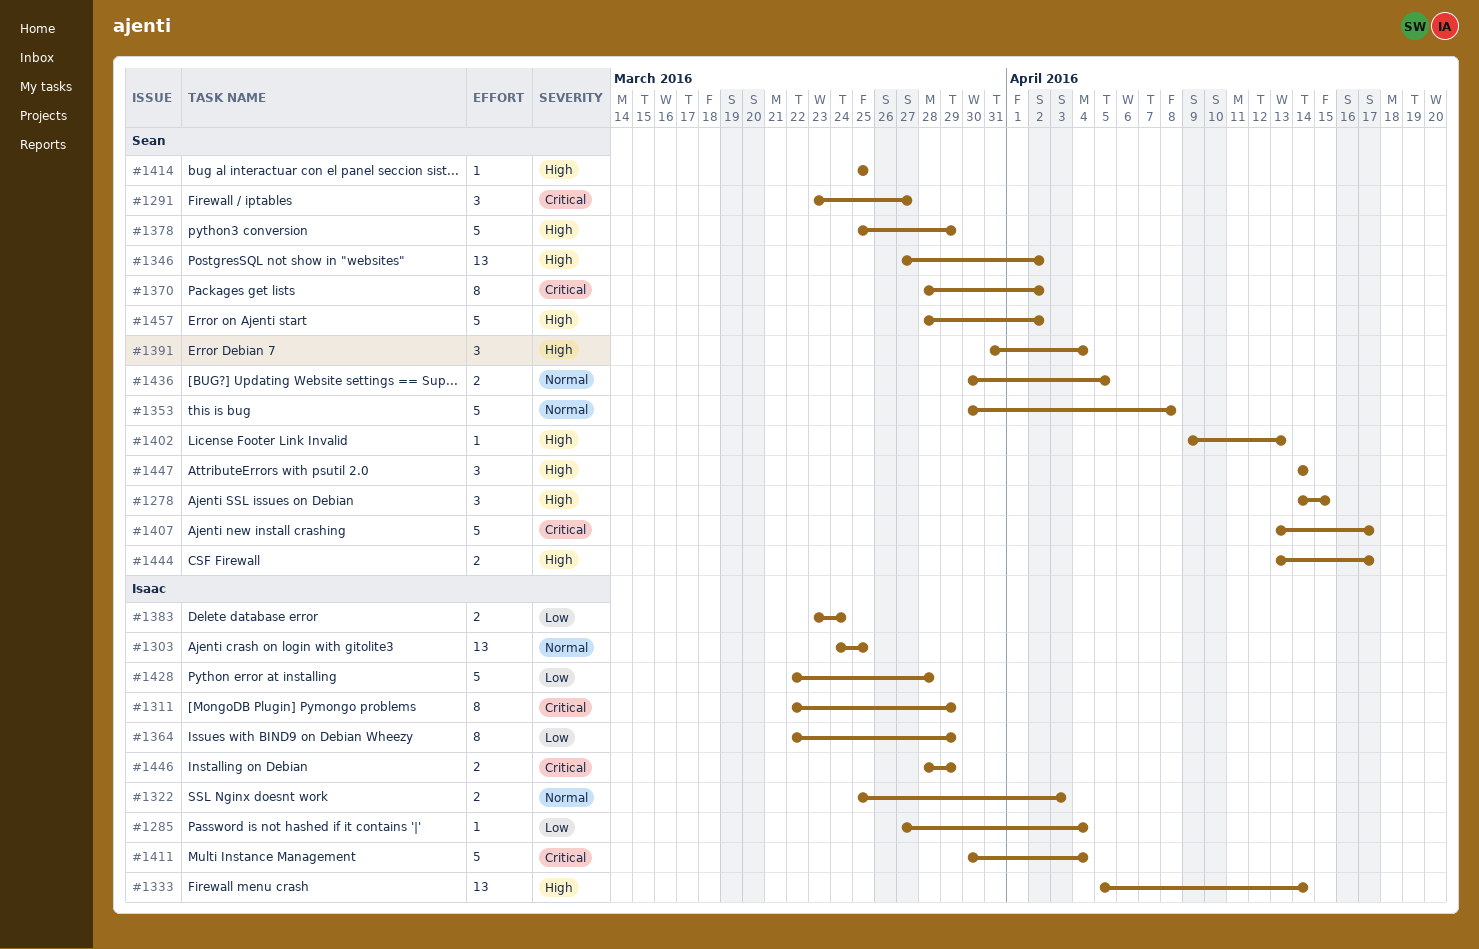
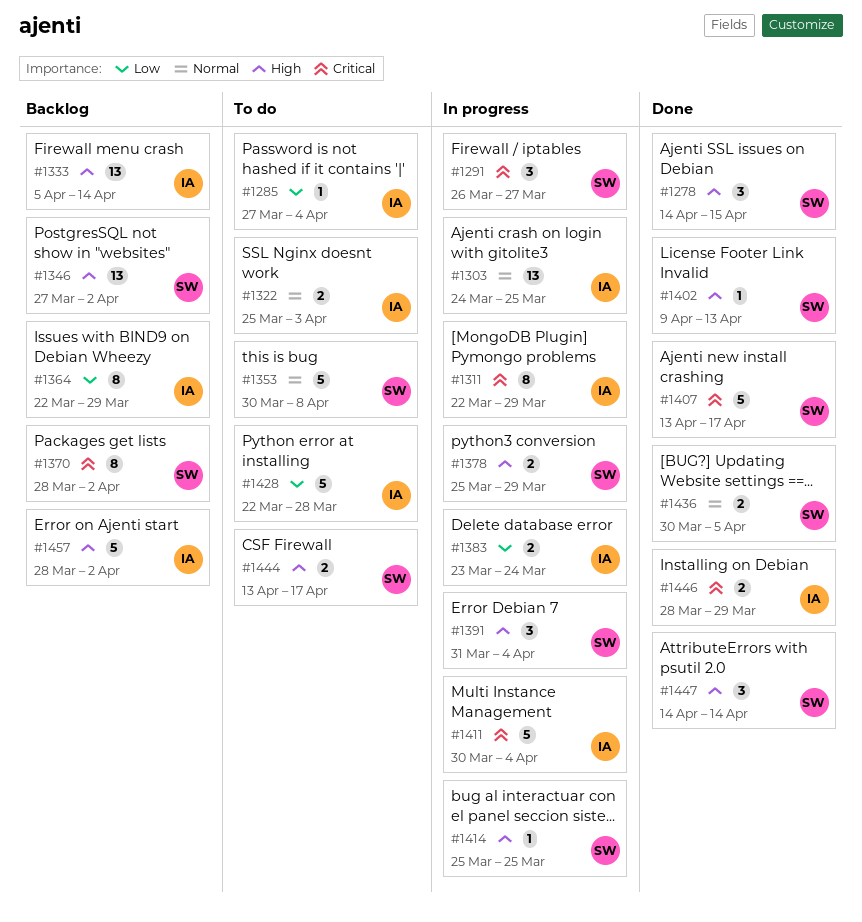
#1291, start: Mar 23 -> Mar 26
#1378, estimate: 5 -> 2
#1457, owner: Sean -> Isaac

